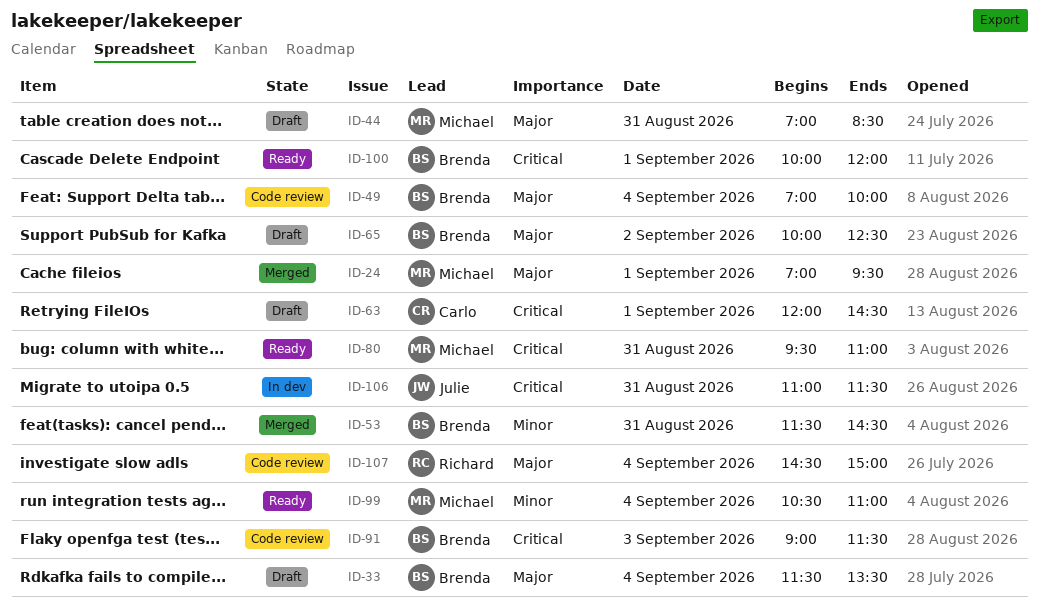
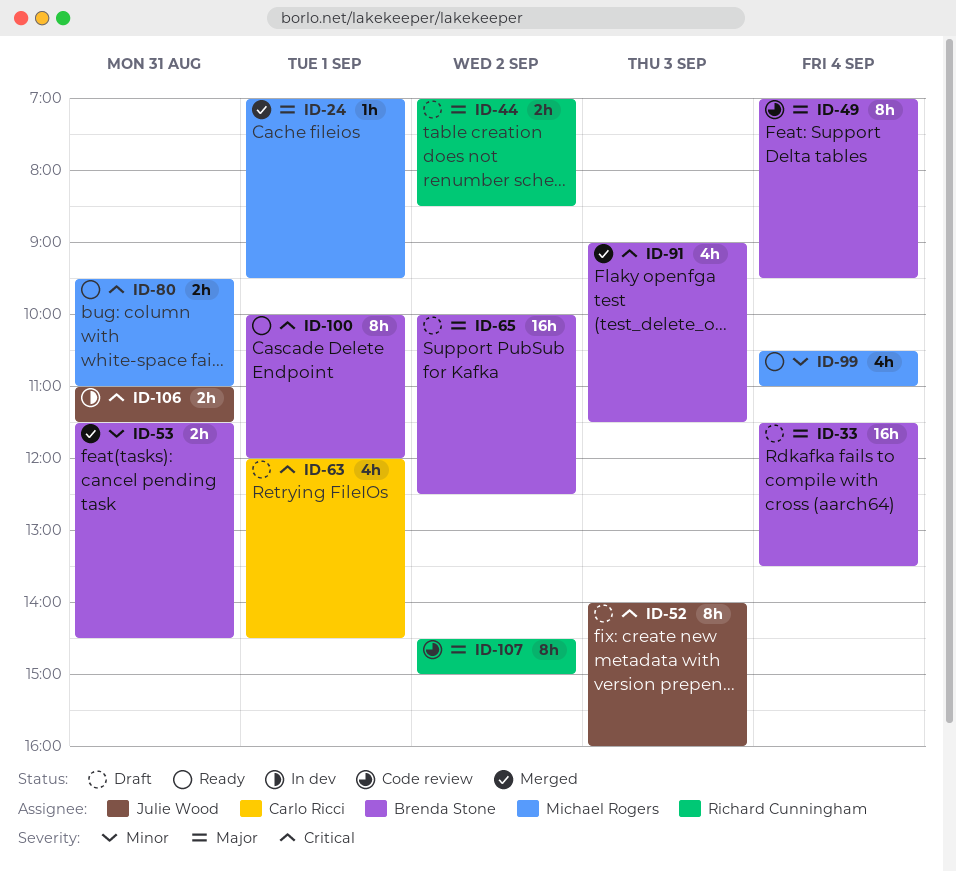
ID-44, owner: Michael Rogers -> Richard Cunningham
ID-44, day: Aug 31 -> Sep 2
ID-49, ends: 10:00 -> 09:30
ID-52: none -> present
ID-91, status: Code review -> Merged
ID-107, day: Sep 4 -> Sep 2

